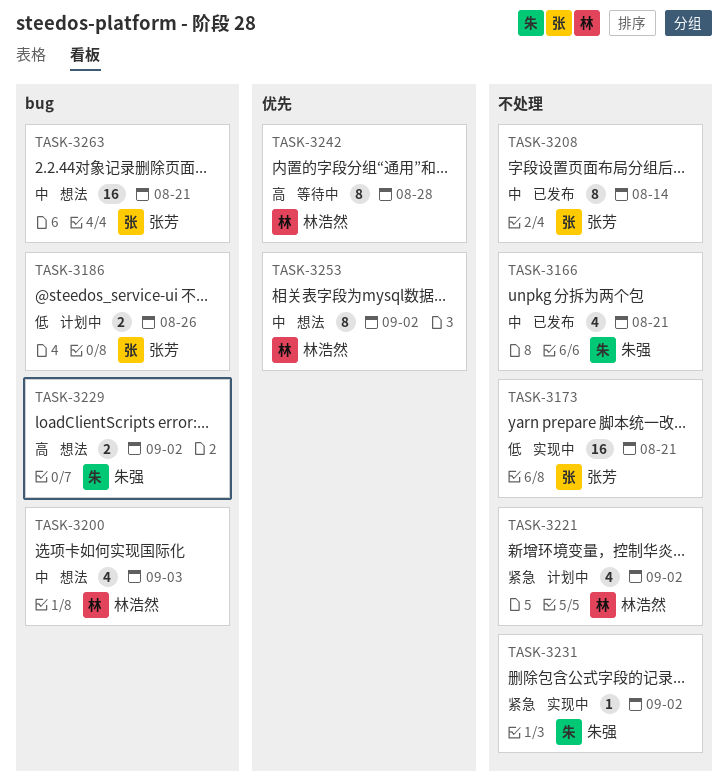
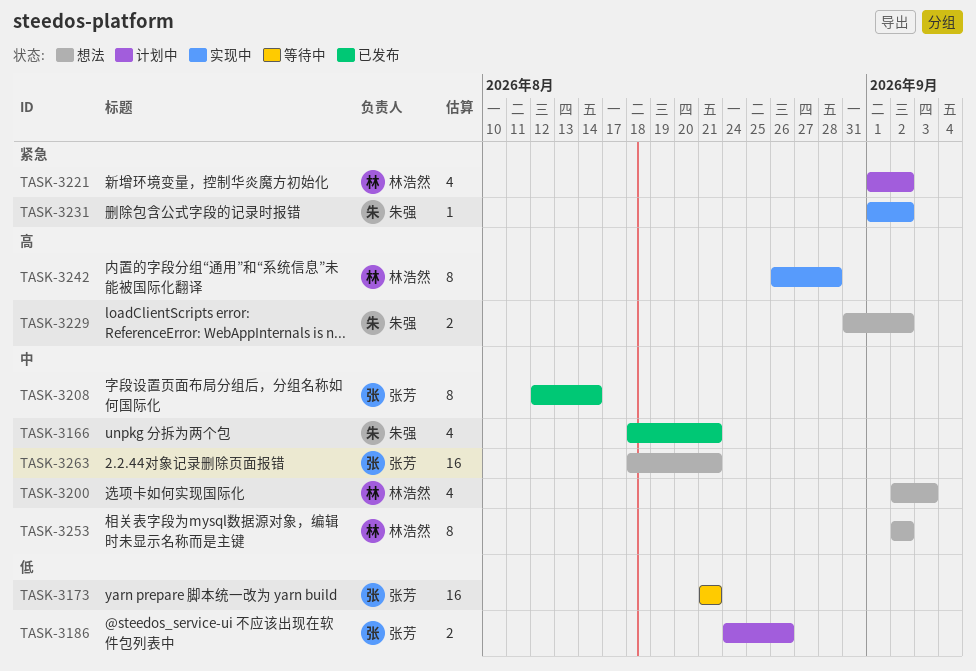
TASK-3173, status: 实现中 -> 等待中
TASK-3242, status: 等待中 -> 实现中

